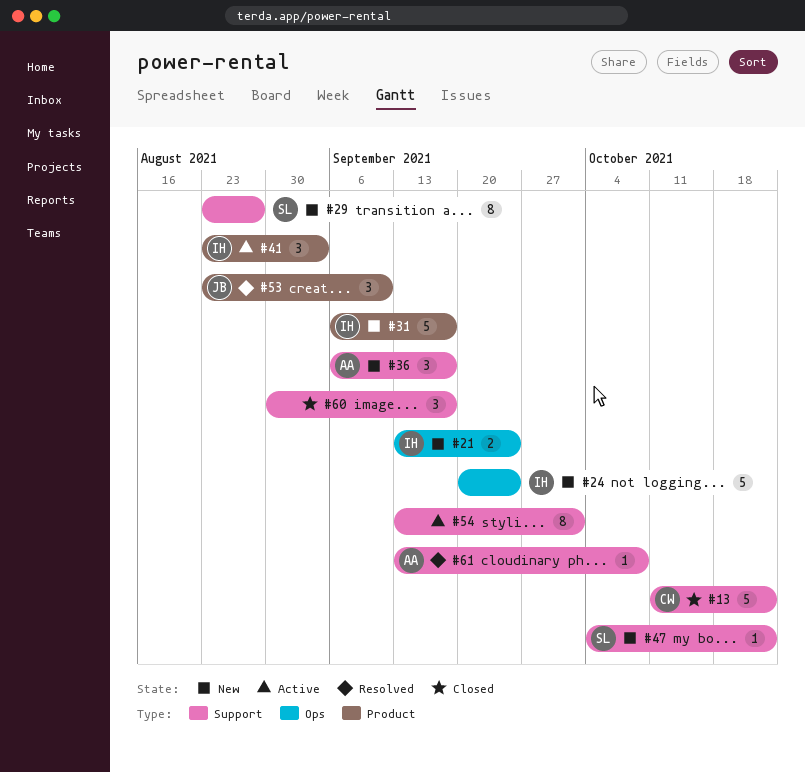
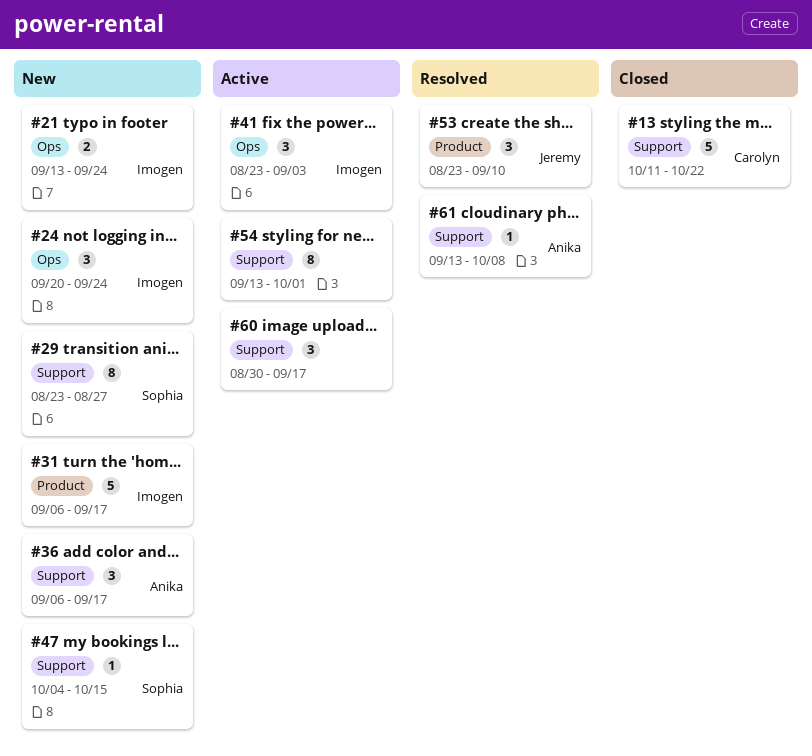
#24, estimate: 5 -> 3
#41, label: Product -> Ops
#47, due: Oct 22 -> Oct 15
#60, status: Closed -> Active

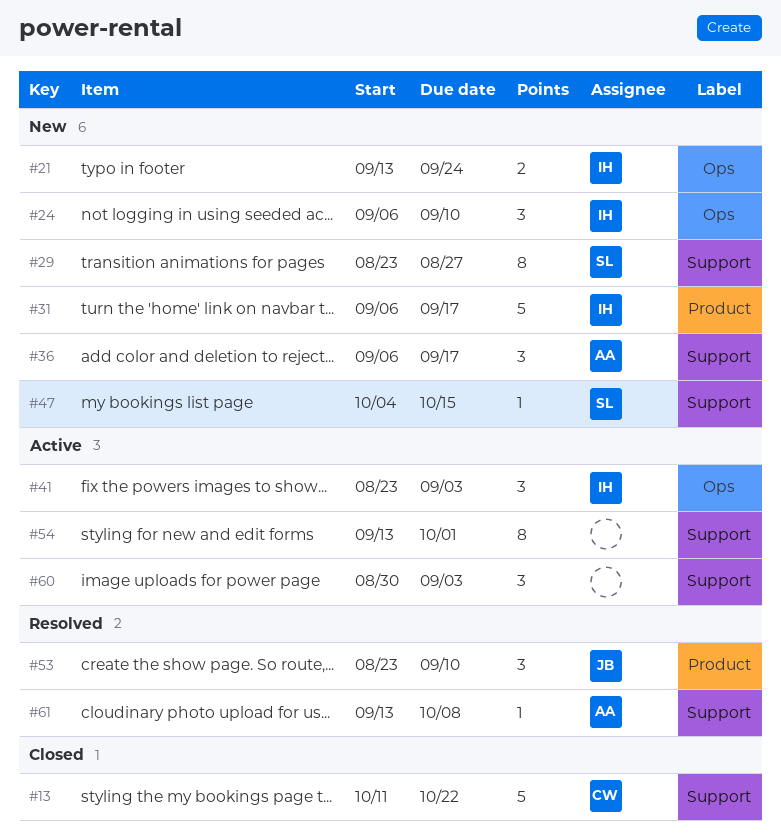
#24, start: Sep 20 -> Sep 6
#24, due: Sep 24 -> Sep 10
#60, due: Sep 17 -> Sep 3

